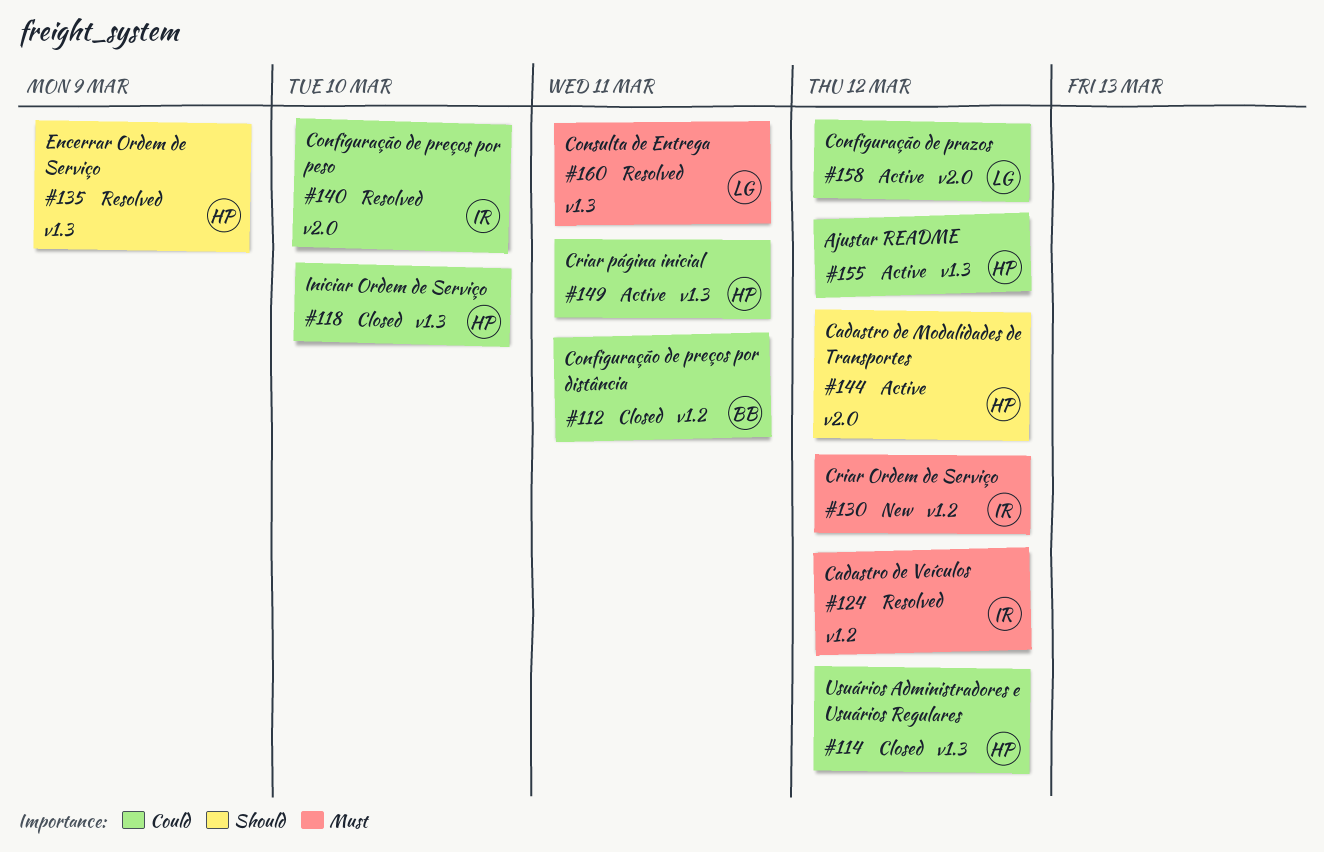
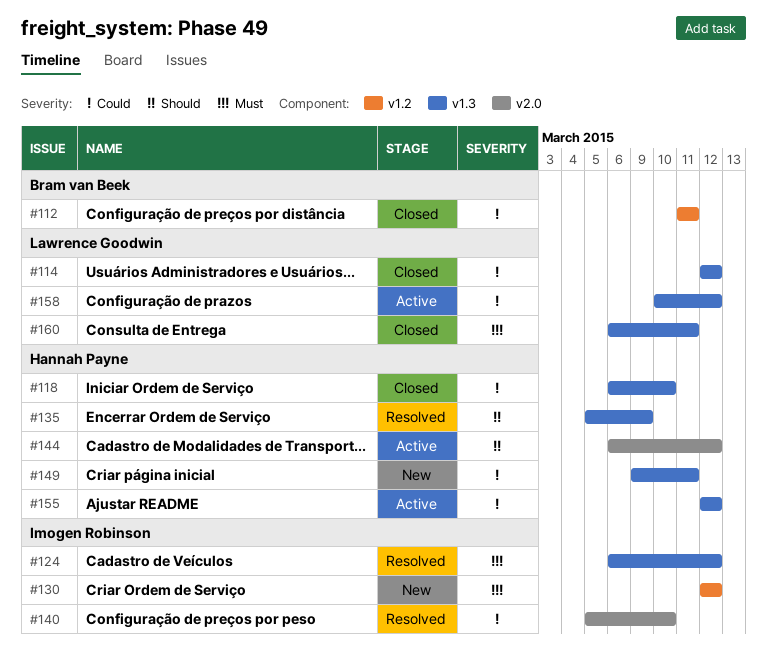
#114, owner: Hannah Payne -> Lawrence Goodwin
#124, label: v1.2 -> v1.3
#149, status: Active -> New
#158, label: v2.0 -> v1.3
#160, status: Resolved -> Closed

